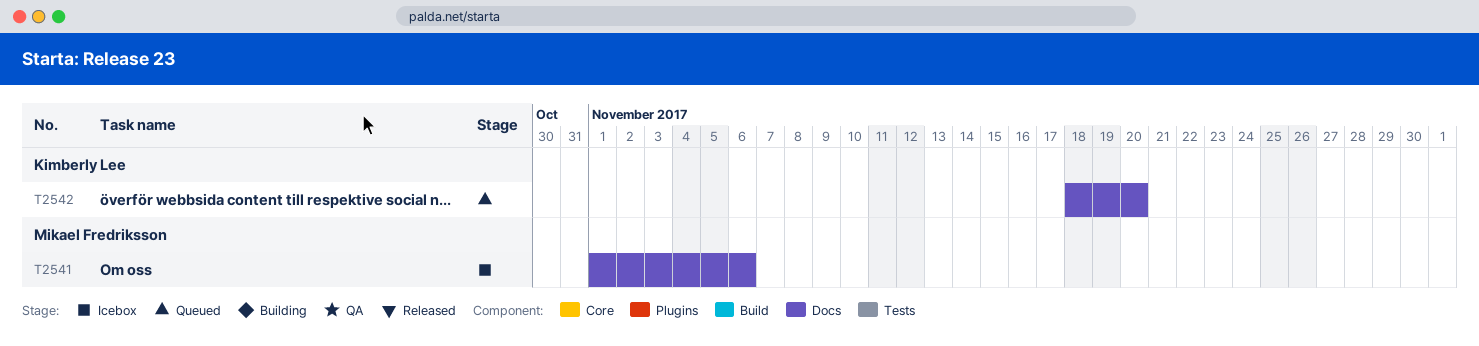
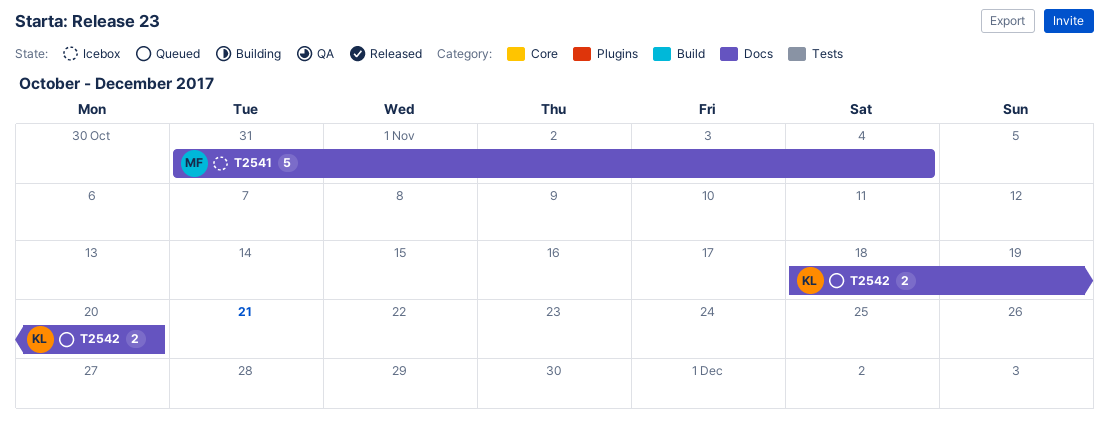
T2541, start: Nov 1 -> Oct 31
T2541, due: Nov 6 -> Nov 4

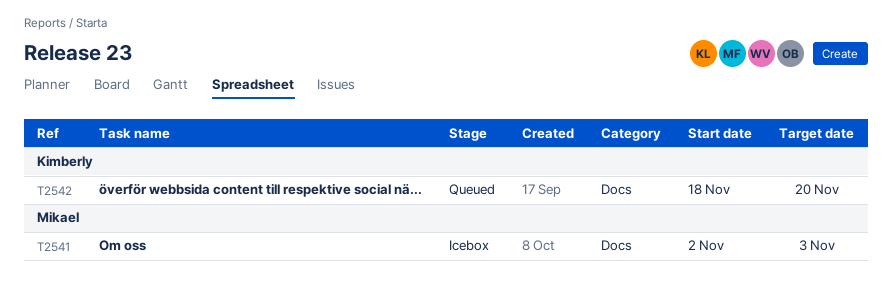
T2541, start: Oct 31 -> Nov 2
T2541, due: Nov 4 -> Nov 3

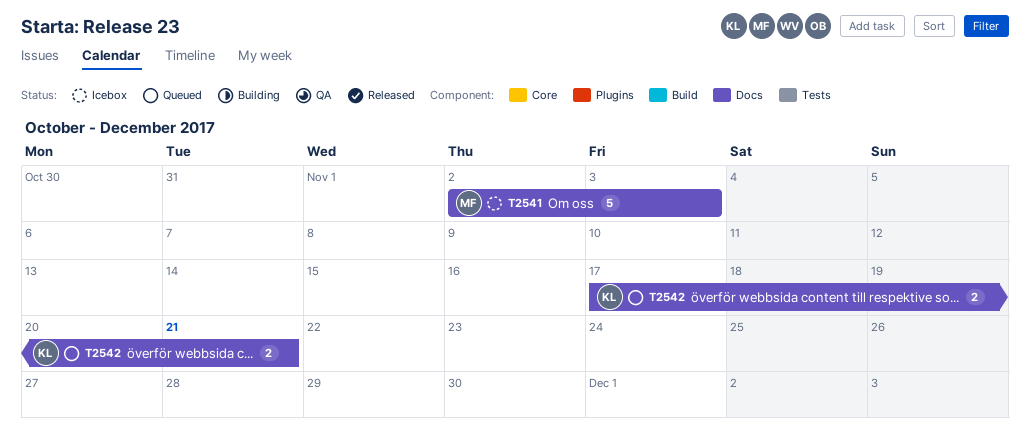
T2542, start: Nov 18 -> Nov 17
T2542, due: Nov 20 -> Nov 21

